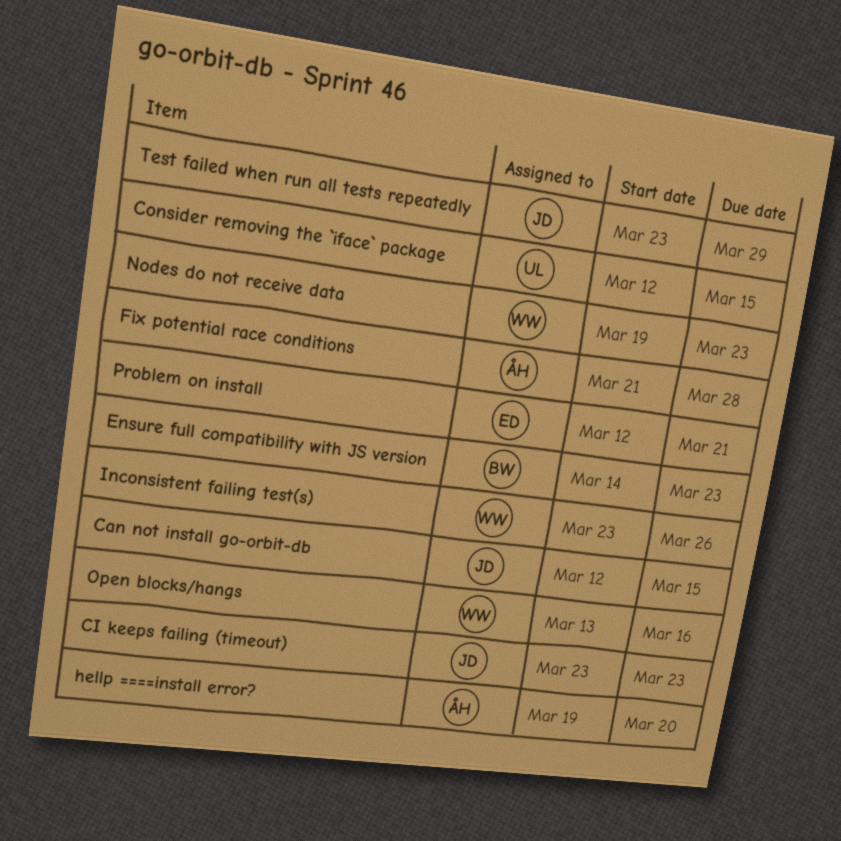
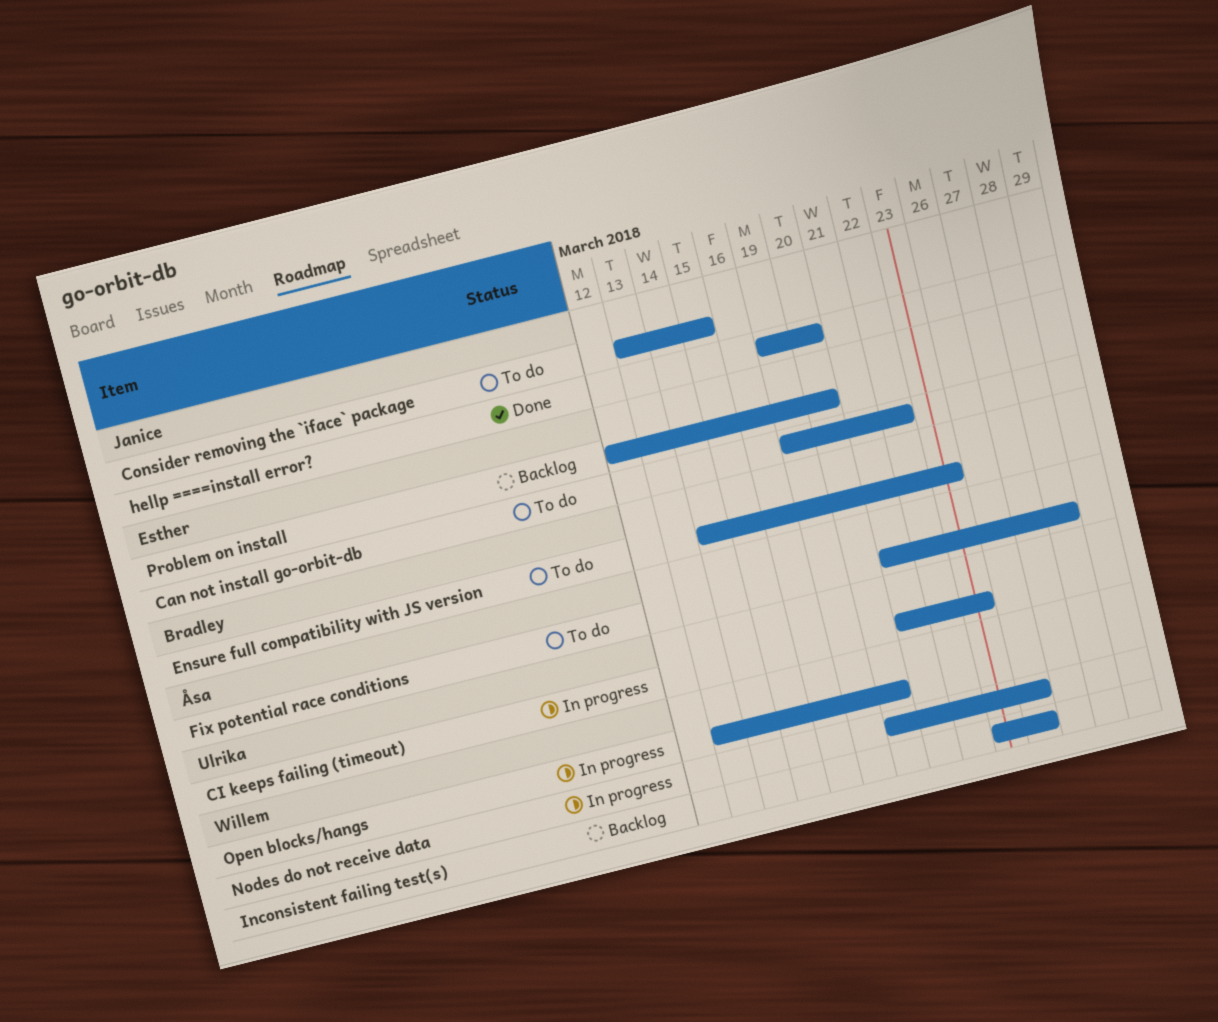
Can not install go-orbit-db, owner: Janice -> Esther
Can not install go-orbit-db, start: Mar 12 -> Mar 19
Can not install go-orbit-db, due: Mar 15 -> Mar 22
CI keeps failing (timeout), owner: Janice -> Ulrika
CI keeps failing (timeout), start: Mar 23 -> Mar 21
Consider removing the `iface` package, owner: Ulrika -> Janice
Consider removing the `iface` package, start: Mar 12 -> Mar 13
hellp ====install error?, owner: Åsa -> Janice
Nodes do not receive data, start: Mar 19 -> Mar 20
Nodes do not receive data, due: Mar 23 -> Mar 26
Open blocks/hangs, due: Mar 16 -> Mar 20
Problem on install, due: Mar 21 -> Mar 20
Test failed when run all tests repeatedly: present -> none

